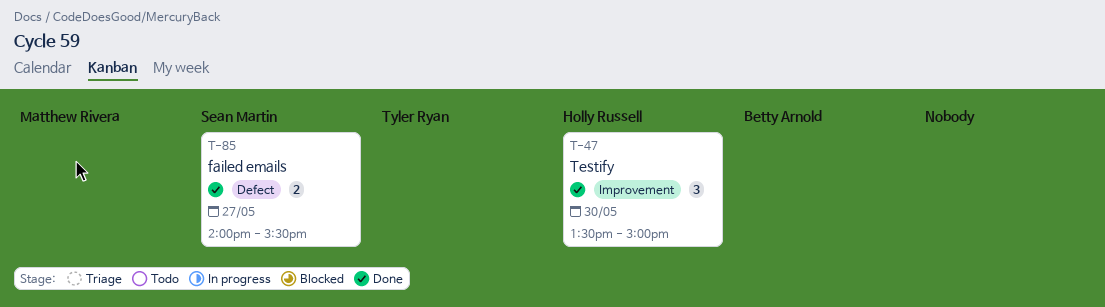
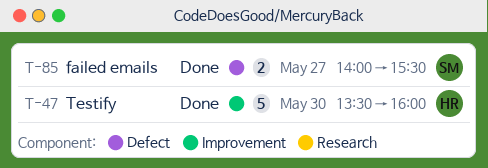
T-47, estimate: 3 -> 5
T-47, ends: 15:00 -> 16:00

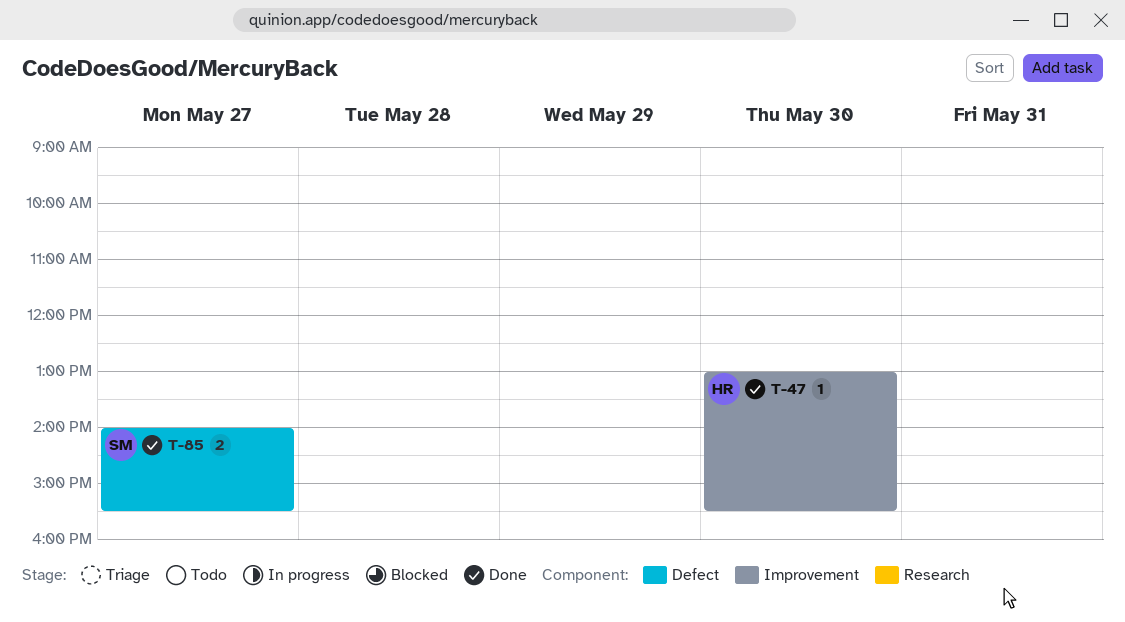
T-47, estimate: 5 -> 1
T-47, begins: 13:30 -> 13:00
T-47, ends: 16:00 -> 15:30

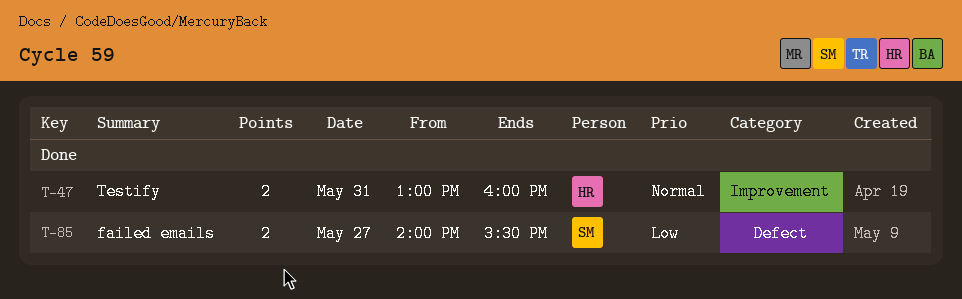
T-47, estimate: 1 -> 2
T-47, day: May 30 -> May 31
T-47, ends: 15:30 -> 16:00

